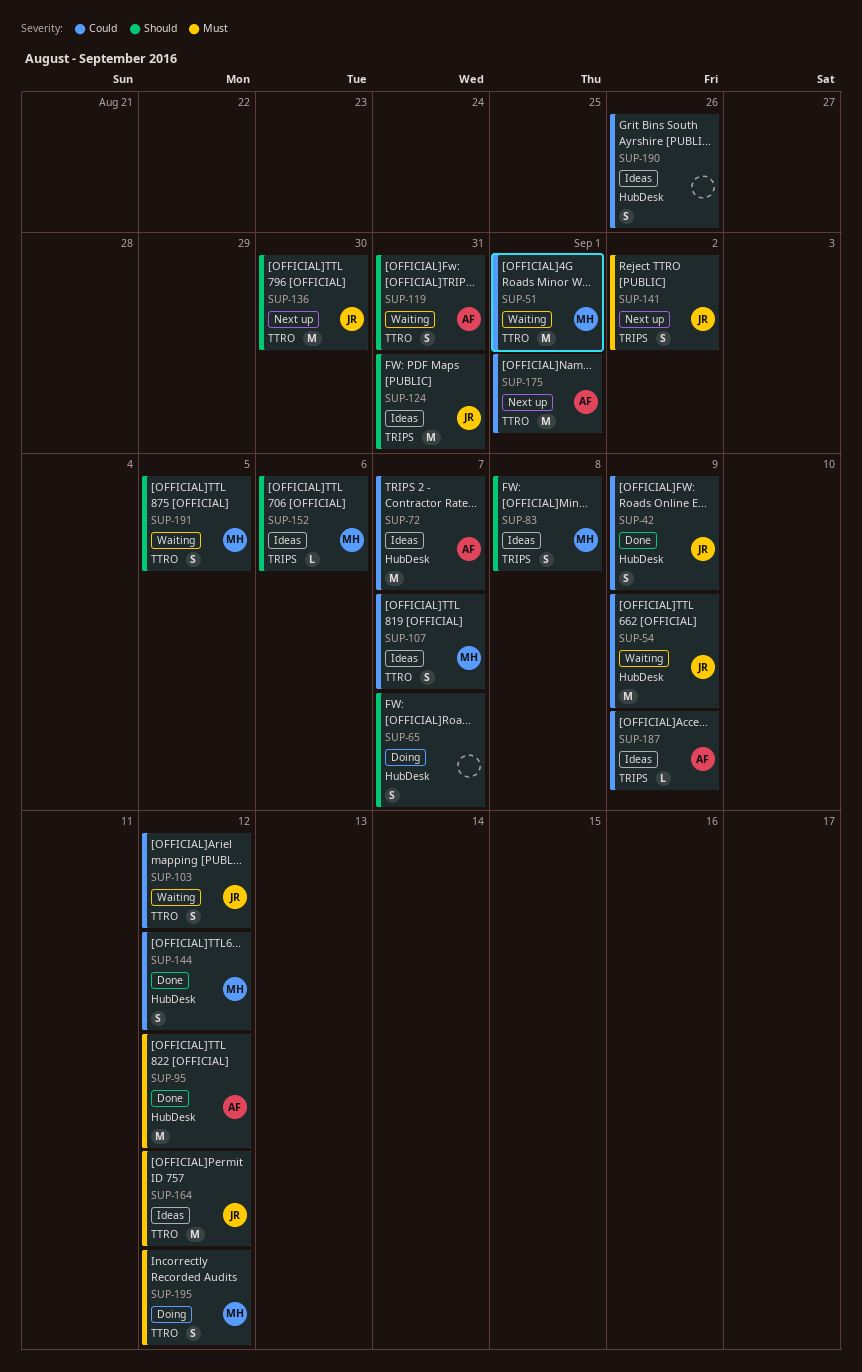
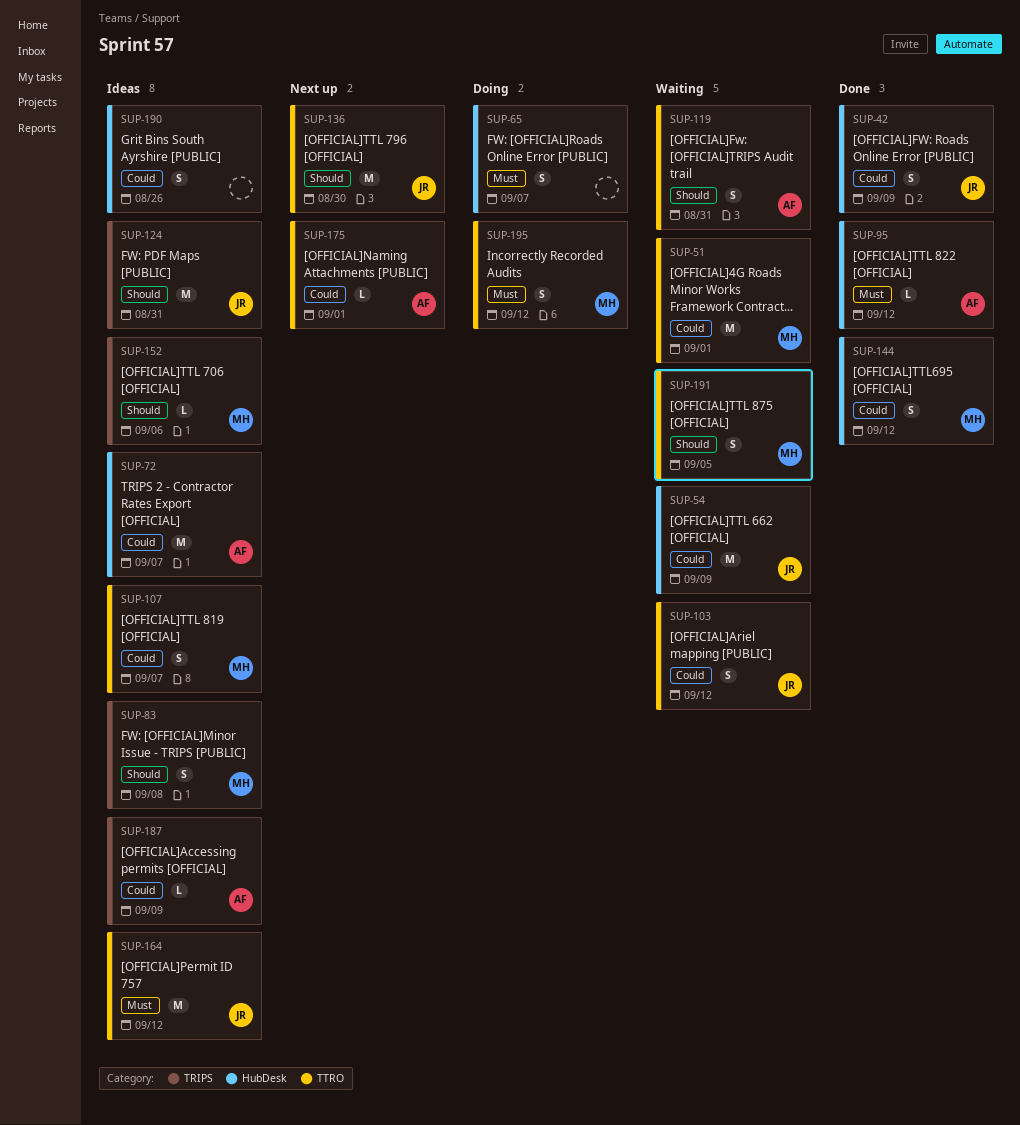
SUP-65, priority: Should -> Must
SUP-95, estimate: M -> L
SUP-141: present -> none
SUP-175, estimate: M -> L

